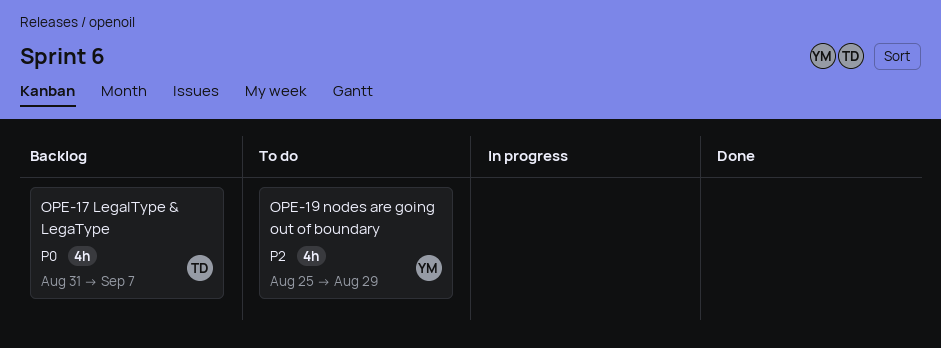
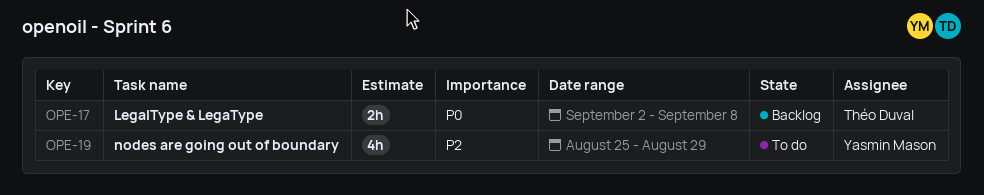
OPE-17, estimate: 4h -> 2h
OPE-17, start: Aug 31 -> Sep 2
OPE-17, due: Sep 7 -> Sep 8

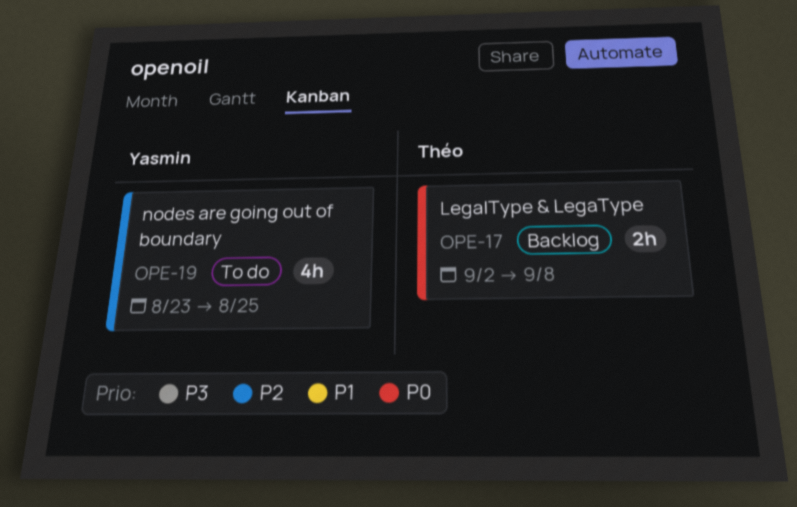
OPE-19, start: Aug 25 -> Aug 23
OPE-19, due: Aug 29 -> Aug 25

